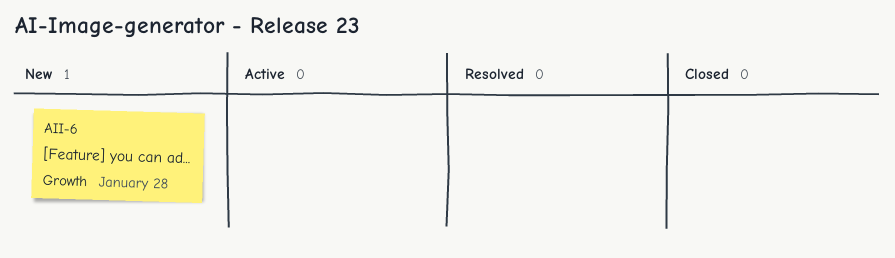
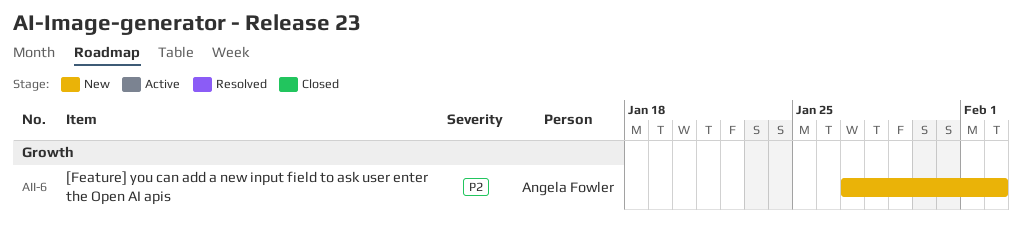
AII-6, due: Jan 28 -> Feb 2

